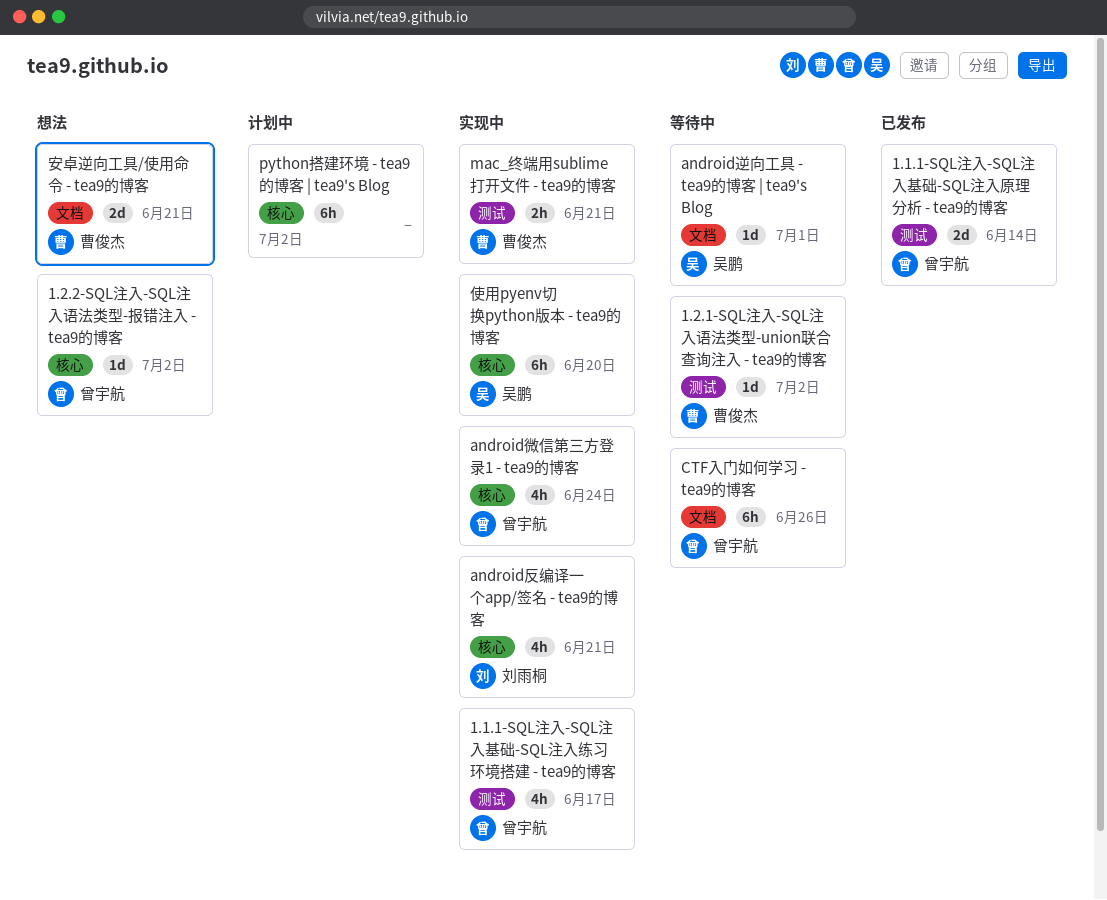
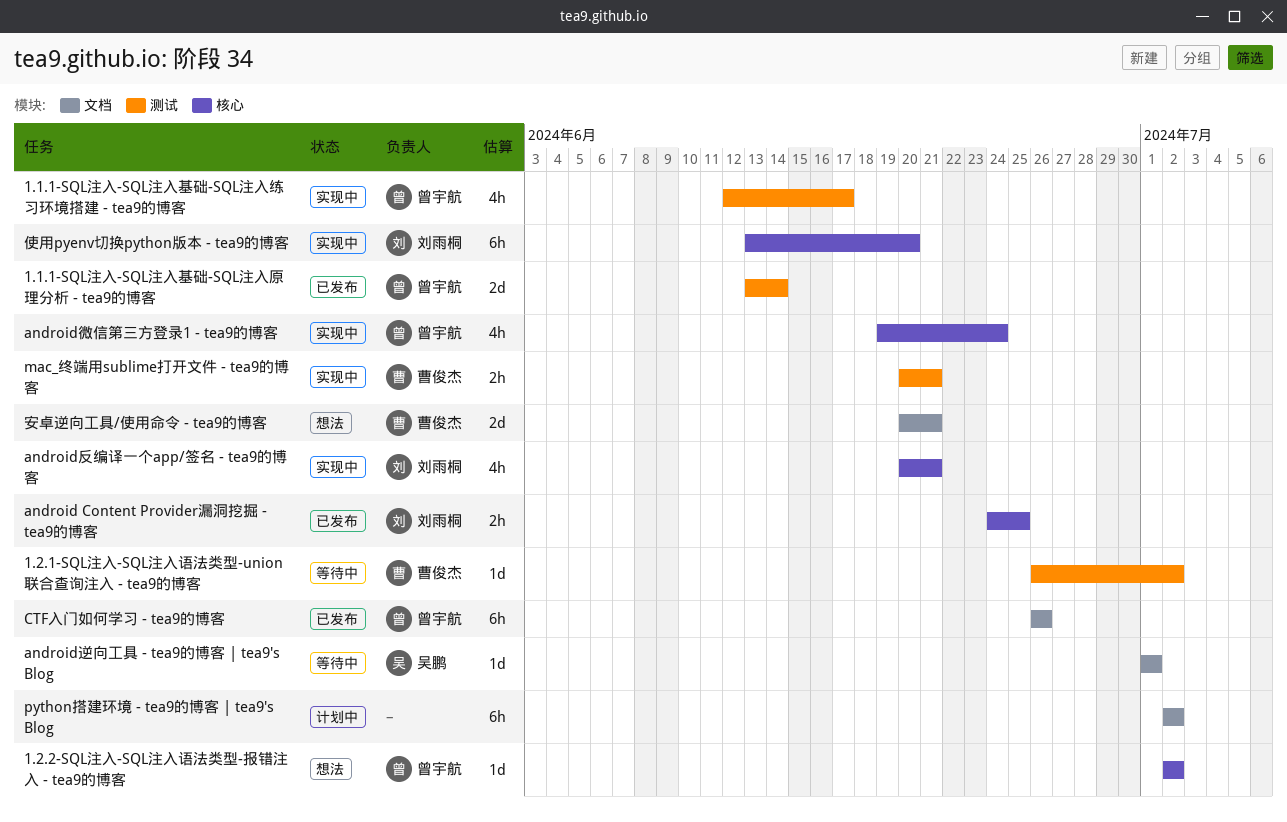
android Content Provider漏洞挖掘 - tea9的博客: none -> present
CTF入门如何学习 - tea9的博客, status: 等待中 -> 已发布
python搭建环境 - tea9的博客 | tea9's Blog, label: 核心 -> 文档
使用pyenv切换python版本 - tea9的博客, owner: 吴鹏 -> 刘雨桐

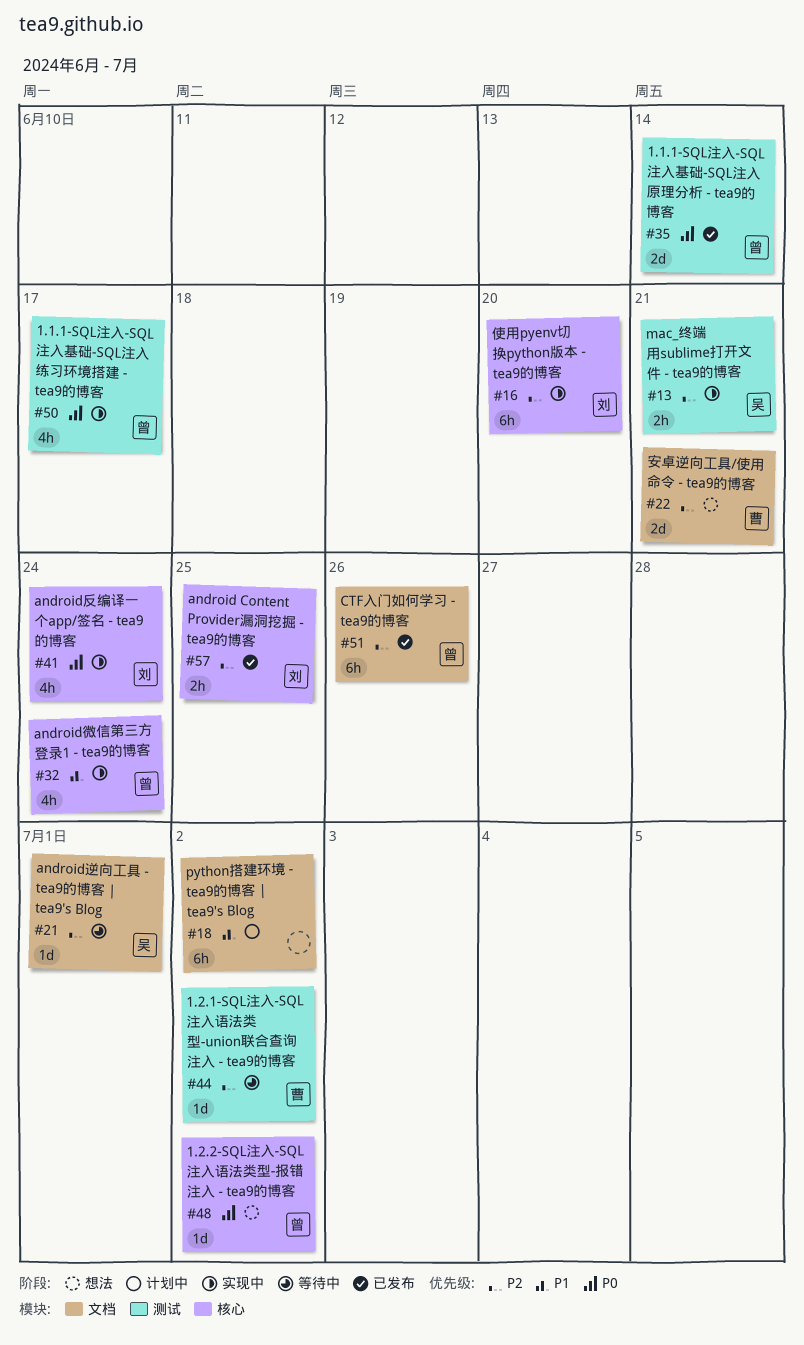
android反编译一个app/签名 - tea9的博客, due: Jun 21 -> Jun 24
mac_终端用sublime打开文件 - tea9的博客, owner: 曹俊杰 -> 吴鹏

